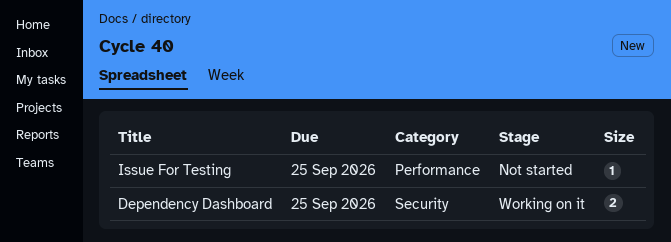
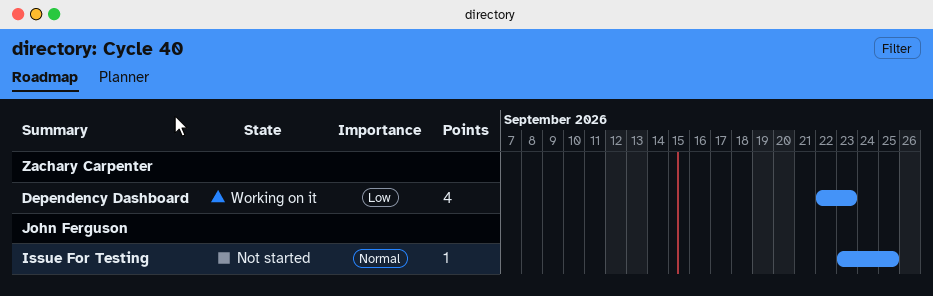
Dependency Dashboard, estimate: 2 -> 4
Dependency Dashboard, due: Sep 25 -> Sep 23

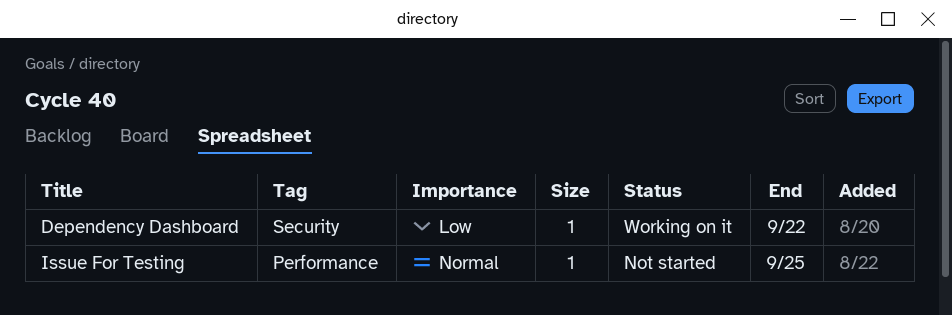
Dependency Dashboard, estimate: 4 -> 1
Dependency Dashboard, due: Sep 23 -> Sep 22

